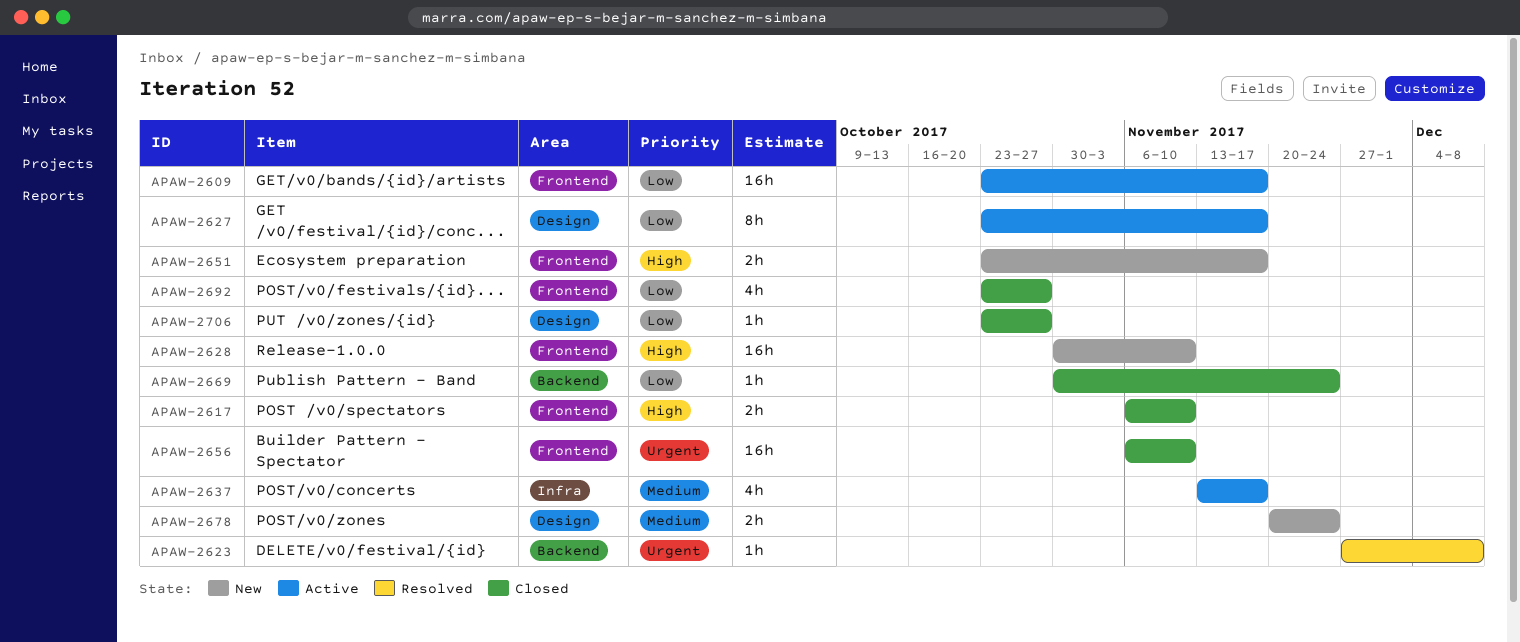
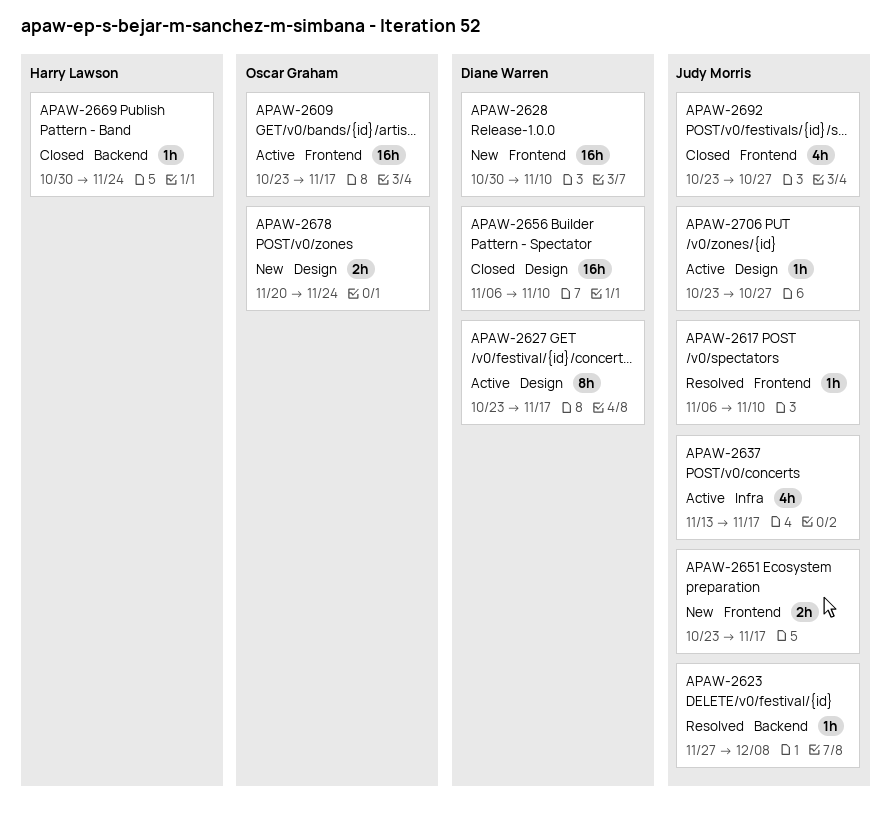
APAW-2617, status: Closed -> Resolved
APAW-2617, estimate: 2h -> 1h
APAW-2656, label: Frontend -> Design
APAW-2706, status: Closed -> Active

